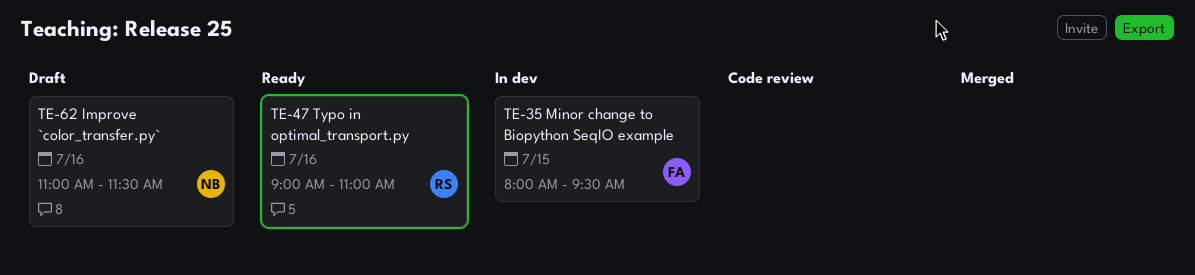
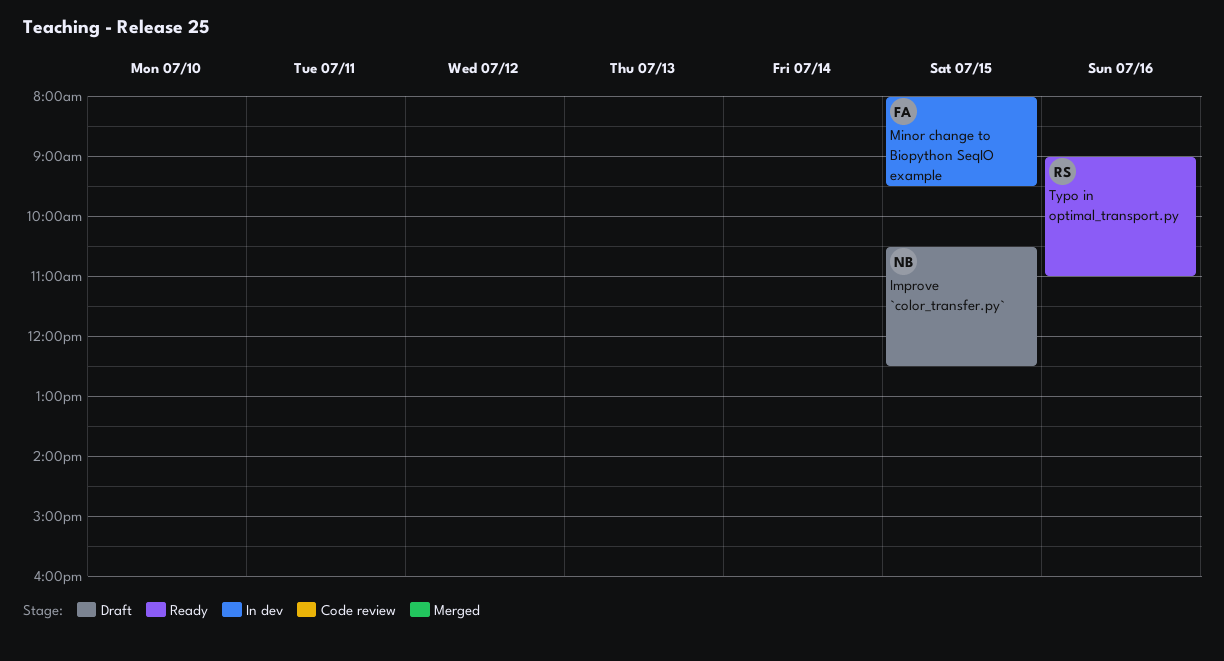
Improve `color_transfer.py`, day: Jul 16 -> Jul 15
Improve `color_transfer.py`, begins: 11:00 -> 10:30
Improve `color_transfer.py`, ends: 11:30 -> 12:30

